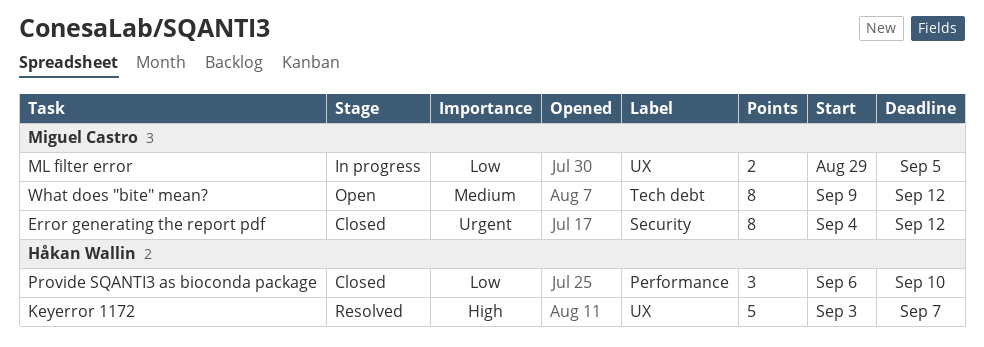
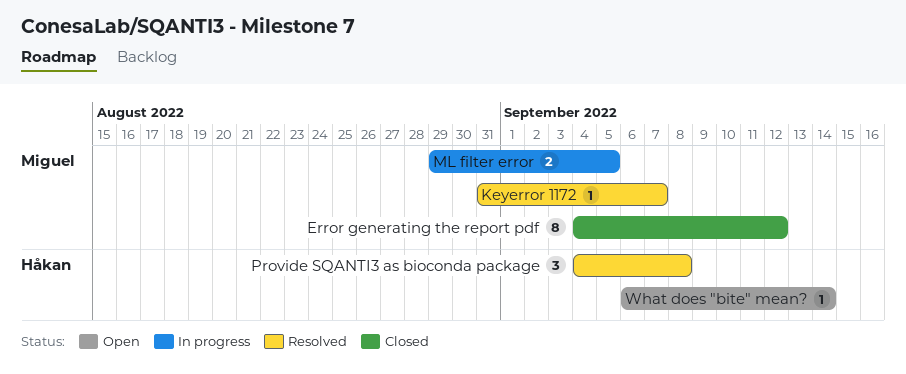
Keyerror 1172, owner: Håkan Wallin -> Miguel Castro
Keyerror 1172, estimate: 5 -> 1
Keyerror 1172, start: Sep 3 -> Aug 31
Provide SQANTI3 as bioconda package, status: Closed -> Resolved
Provide SQANTI3 as bioconda package, start: Sep 6 -> Sep 4
Provide SQANTI3 as bioconda package, due: Sep 10 -> Sep 8
What does "bite" mean?, owner: Miguel Castro -> Håkan Wallin
What does "bite" mean?, estimate: 8 -> 1
What does "bite" mean?, start: Sep 9 -> Sep 6
What does "bite" mean?, due: Sep 12 -> Sep 14

